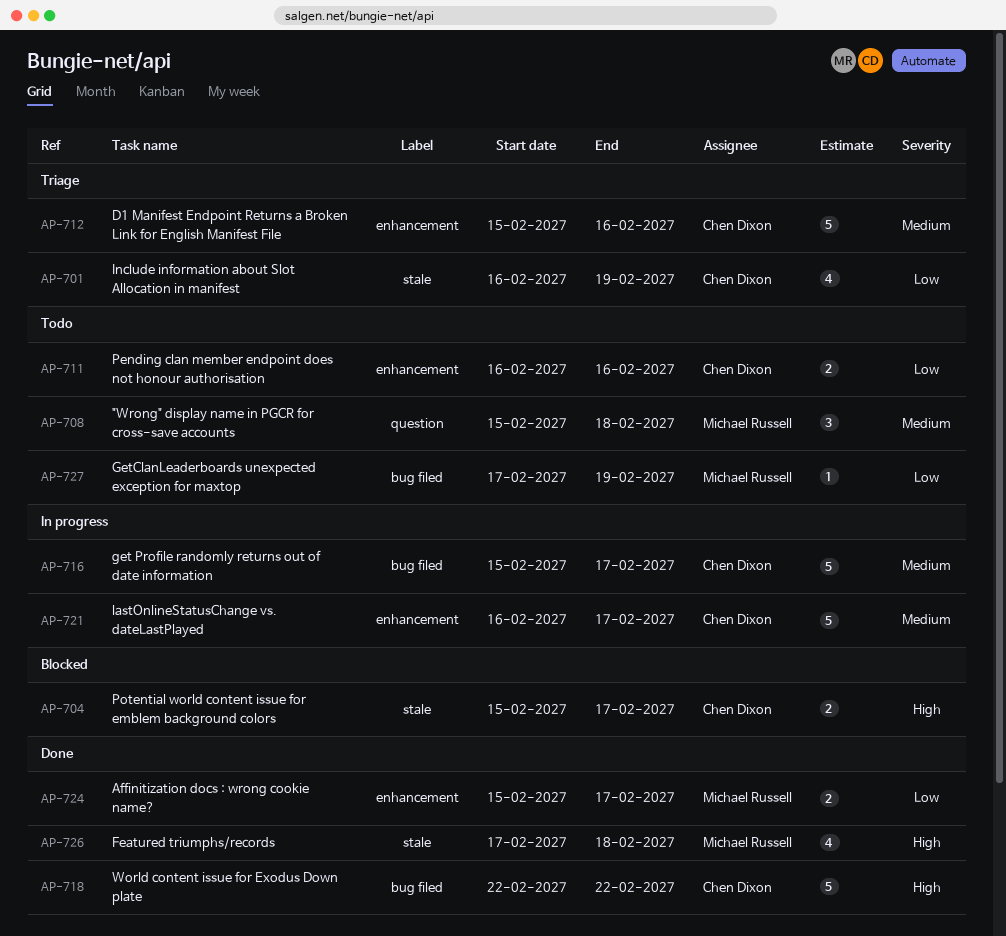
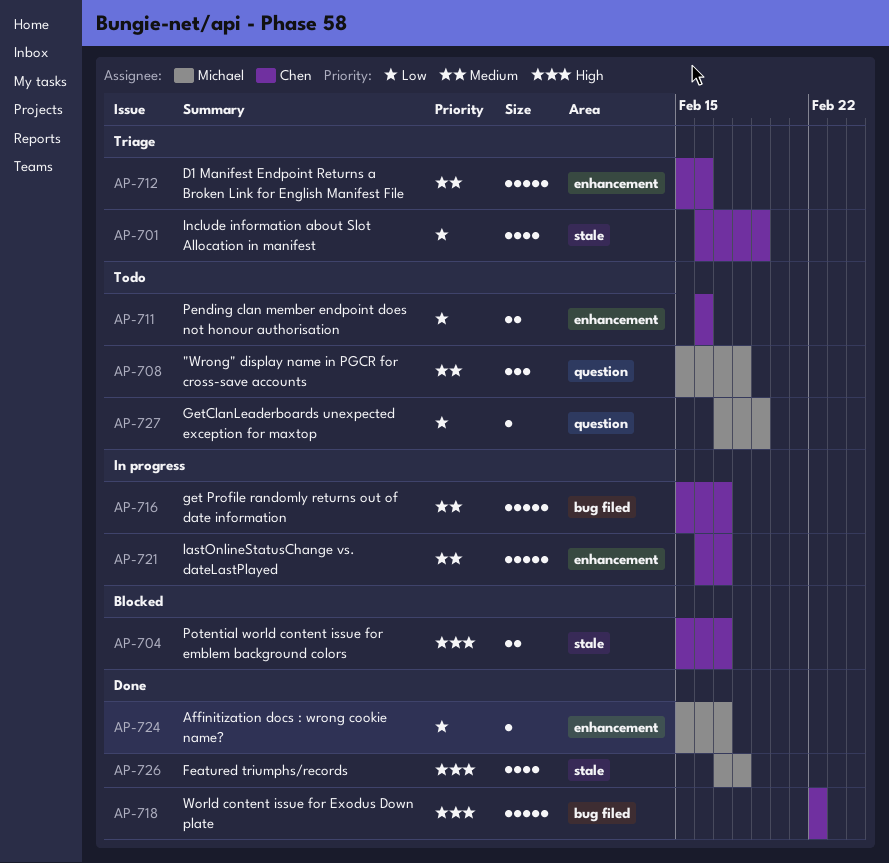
AP-724, estimate: 2 -> 1
AP-727, label: bug filed -> question

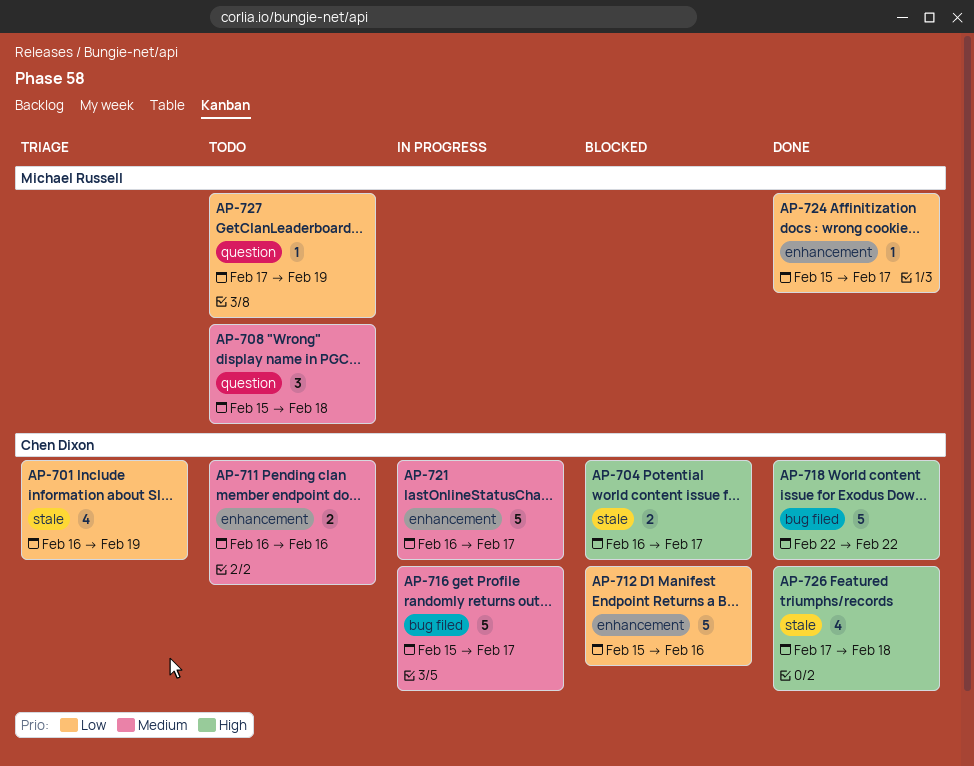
AP-704, start: Feb 15 -> Feb 16
AP-711, priority: Low -> Medium
AP-712, status: Triage -> Blocked
AP-712, priority: Medium -> Low
AP-726, owner: Michael Russell -> Chen Dixon

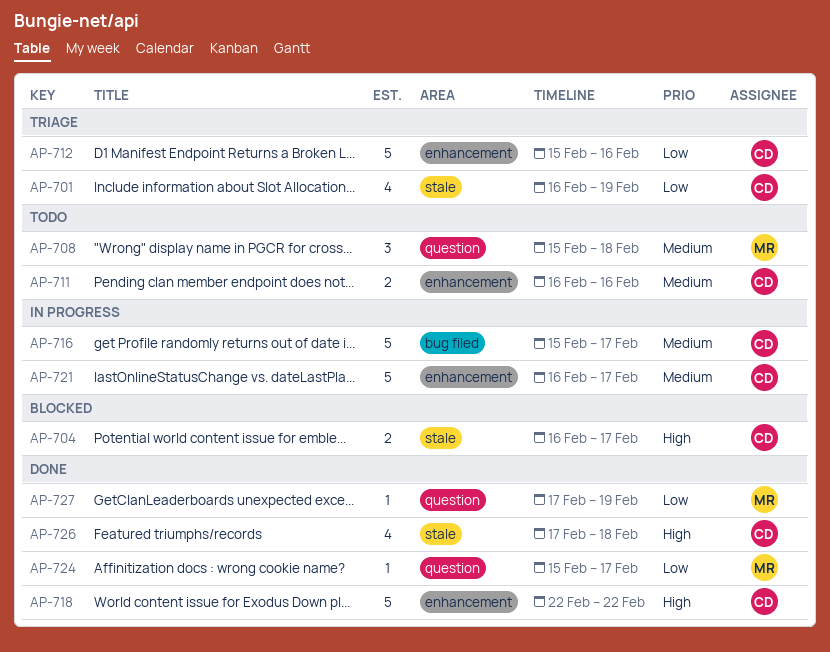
AP-712, status: Blocked -> Triage
AP-718, label: bug filed -> enhancement
AP-724, label: enhancement -> question
AP-727, status: Todo -> Done

